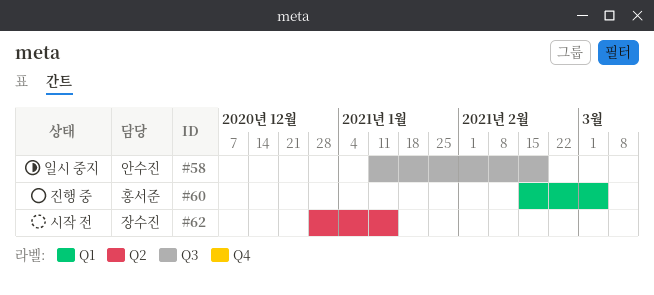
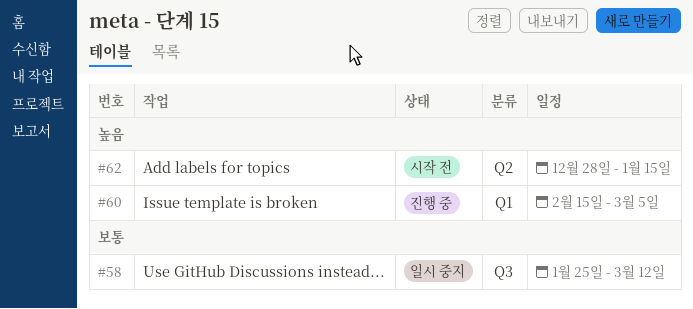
#58, start: Jan 11 -> Jan 25
#58, due: Feb 19 -> Mar 12

